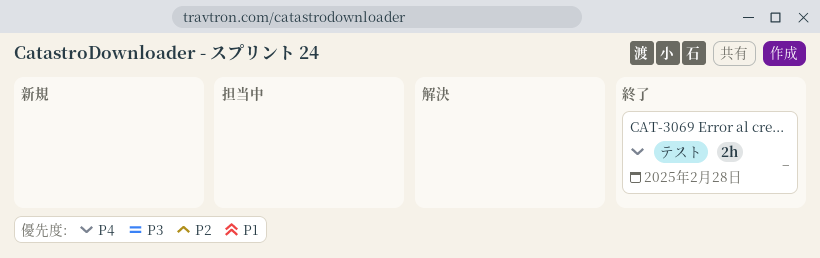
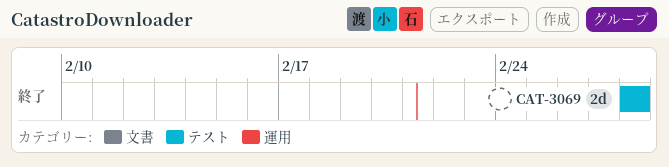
CAT-3069, estimate: 2h -> 2d

